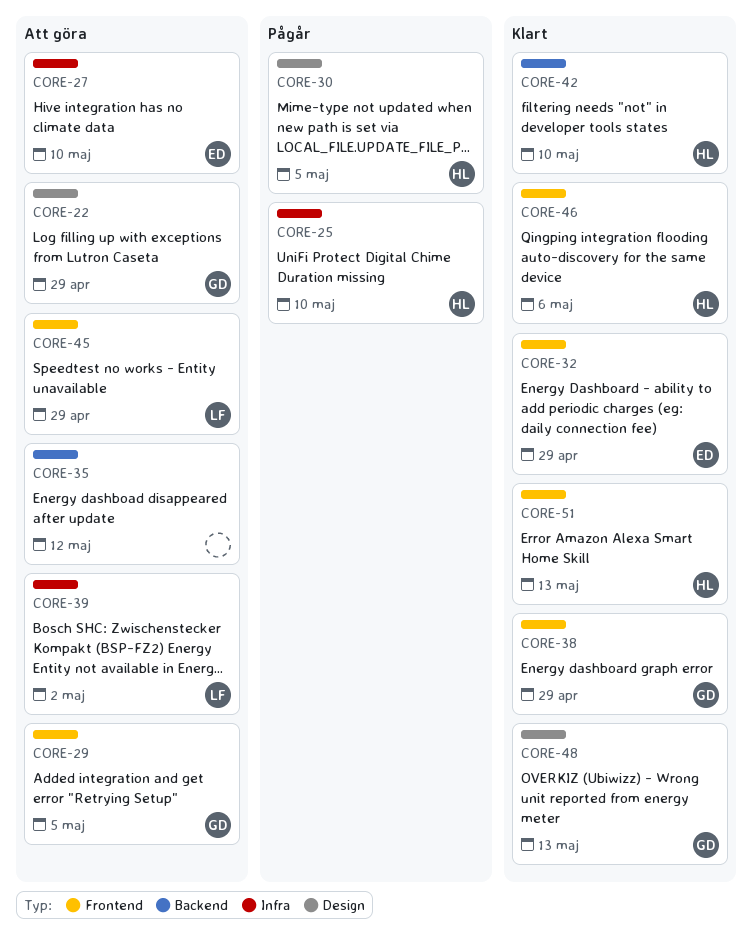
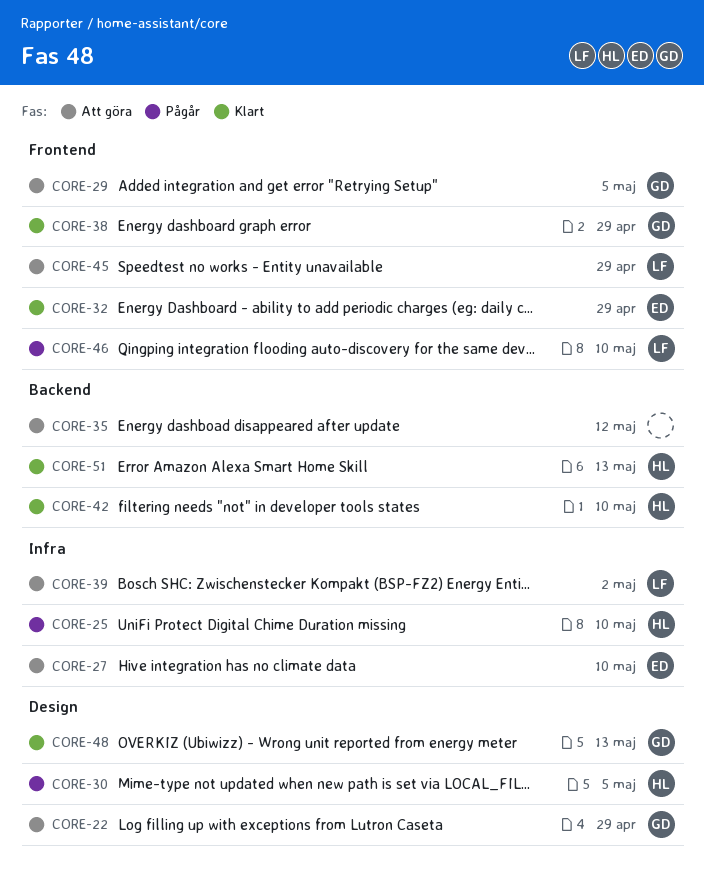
CORE-46, status: Klart -> Pågår
CORE-46, owner: HL -> LF
CORE-46, due: May 6 -> May 10
CORE-51, label: Frontend -> Backend

